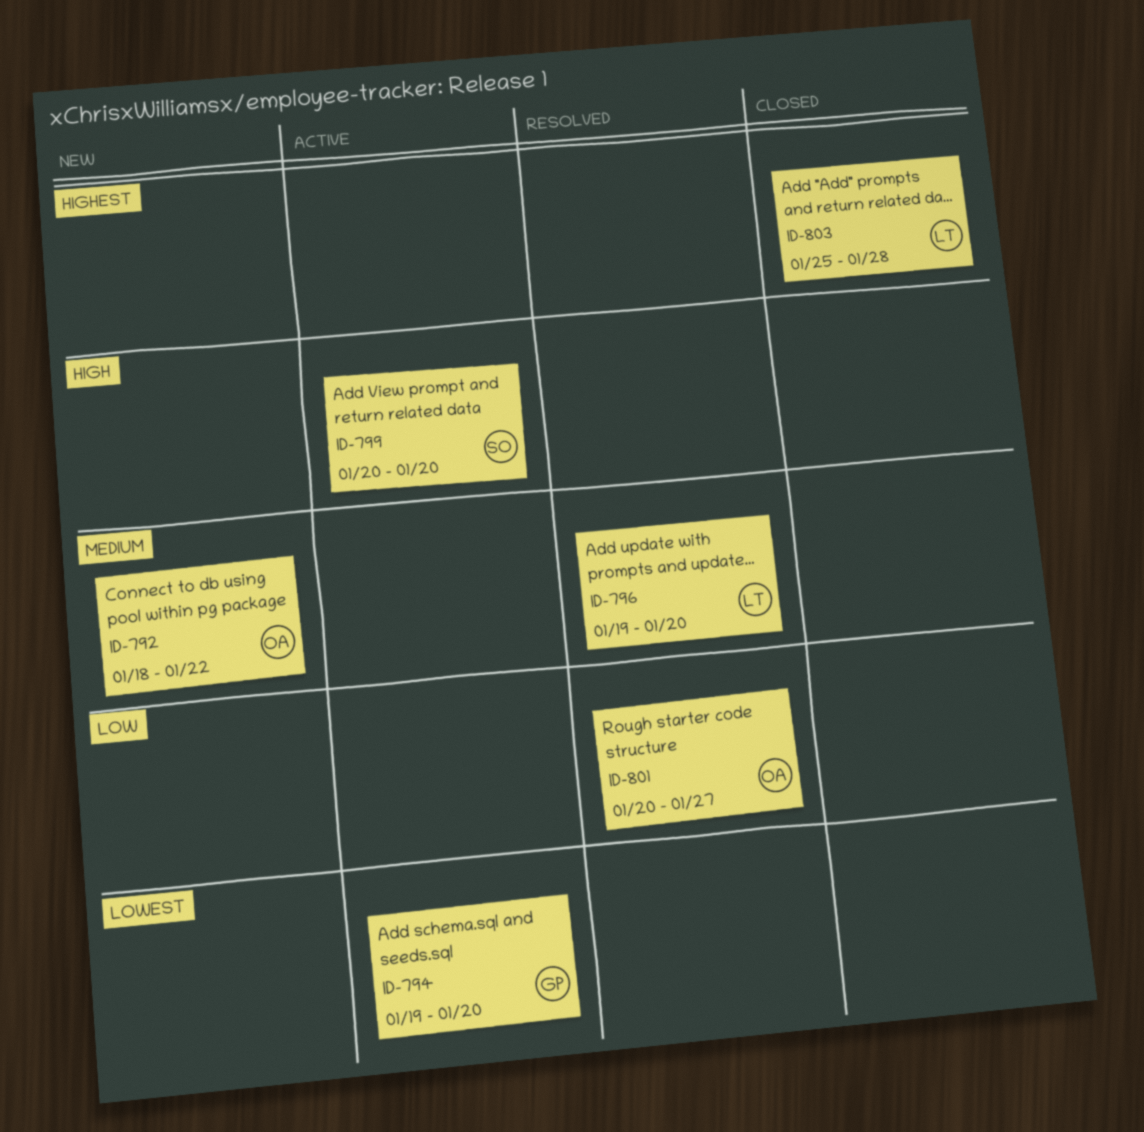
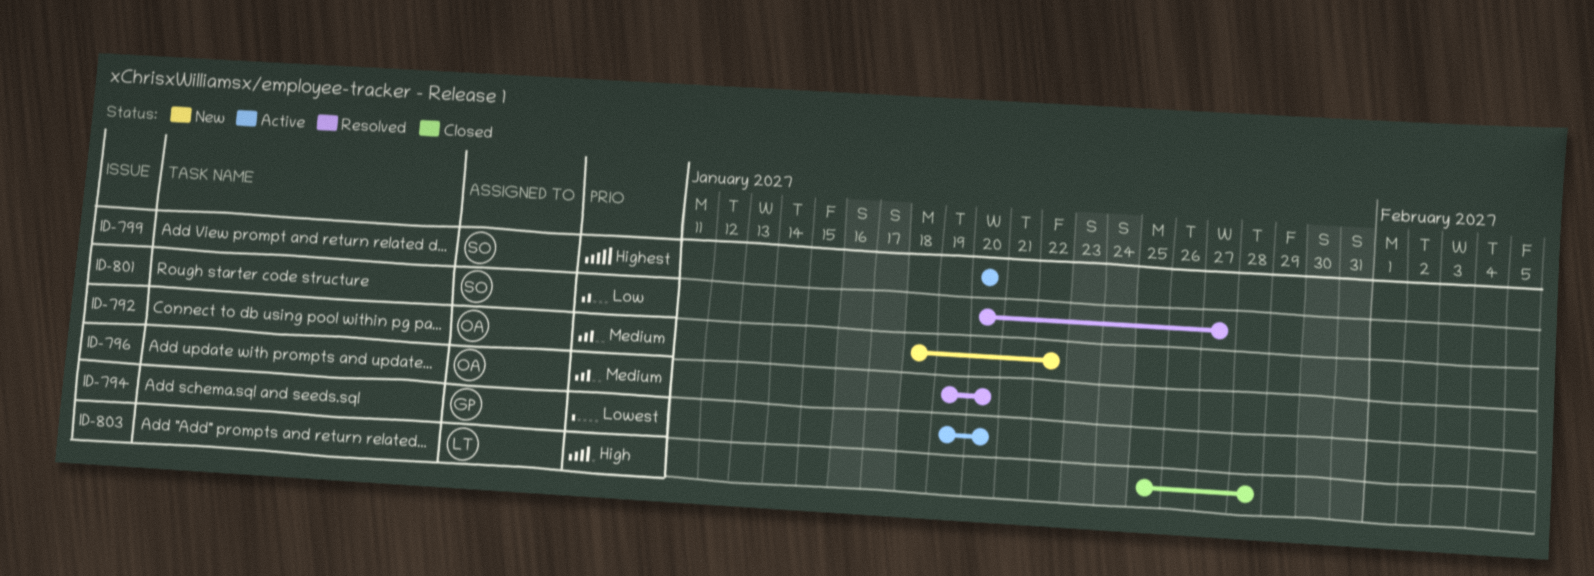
ID-796, owner: LT -> OA
ID-799, priority: High -> Highest
ID-801, owner: OA -> SO
ID-803, priority: Highest -> High

